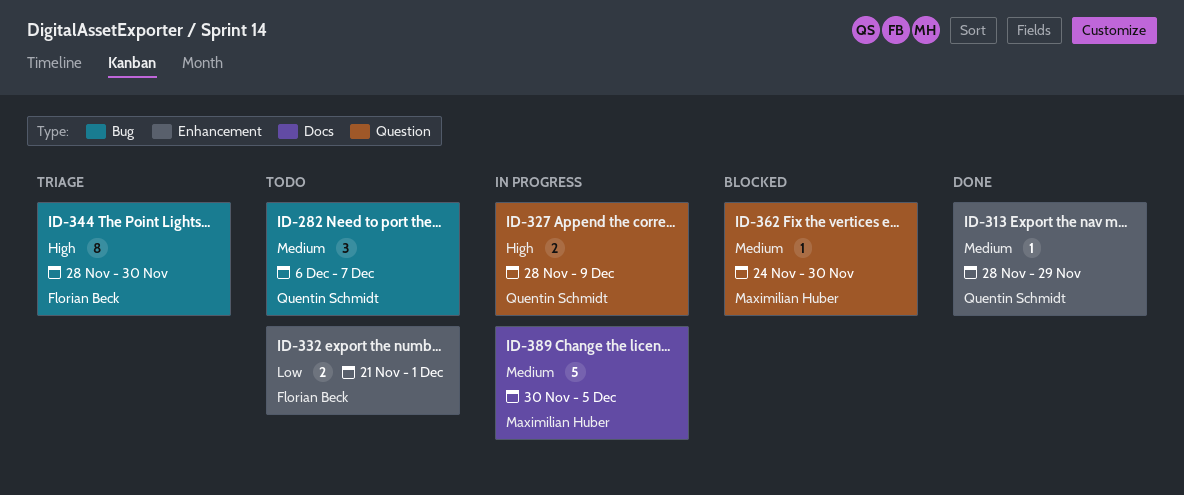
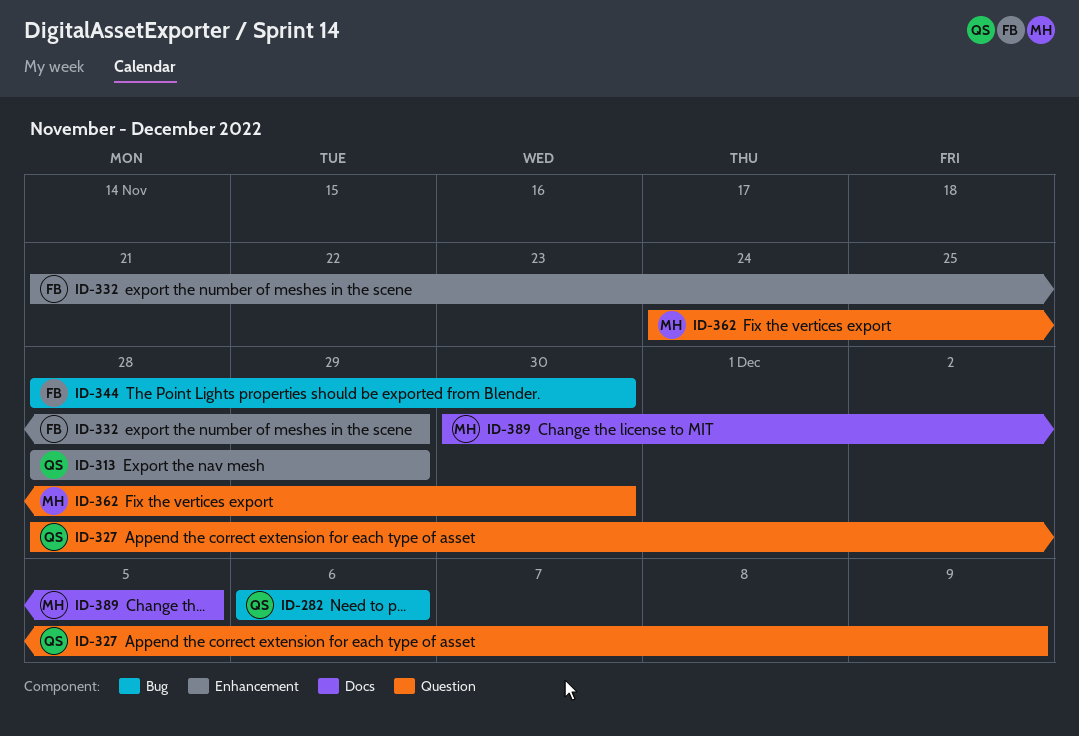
ID-282, due: Dec 7 -> Dec 6
ID-332, due: Dec 1 -> Nov 29

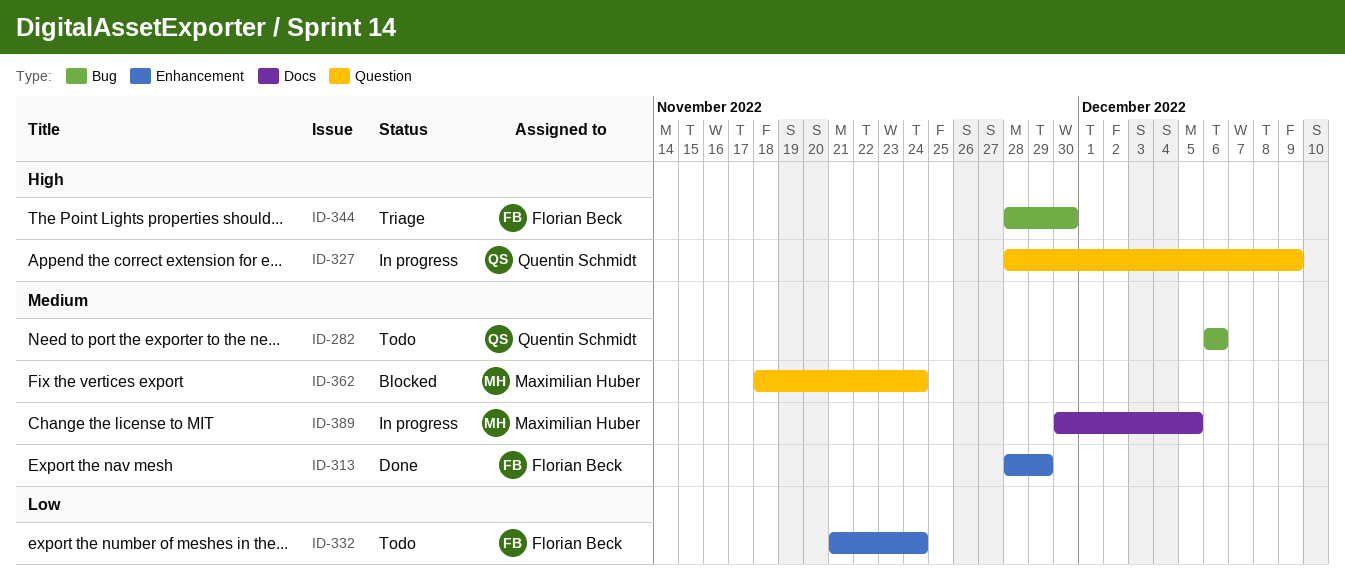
ID-313, owner: Quentin Schmidt -> Florian Beck
ID-332, due: Nov 29 -> Nov 24
ID-362, start: Nov 24 -> Nov 18
ID-362, due: Nov 30 -> Nov 24

